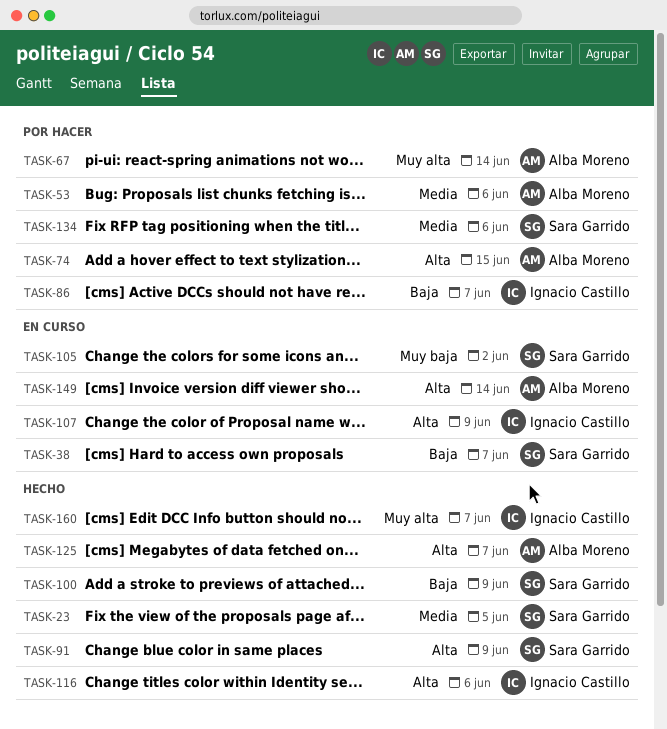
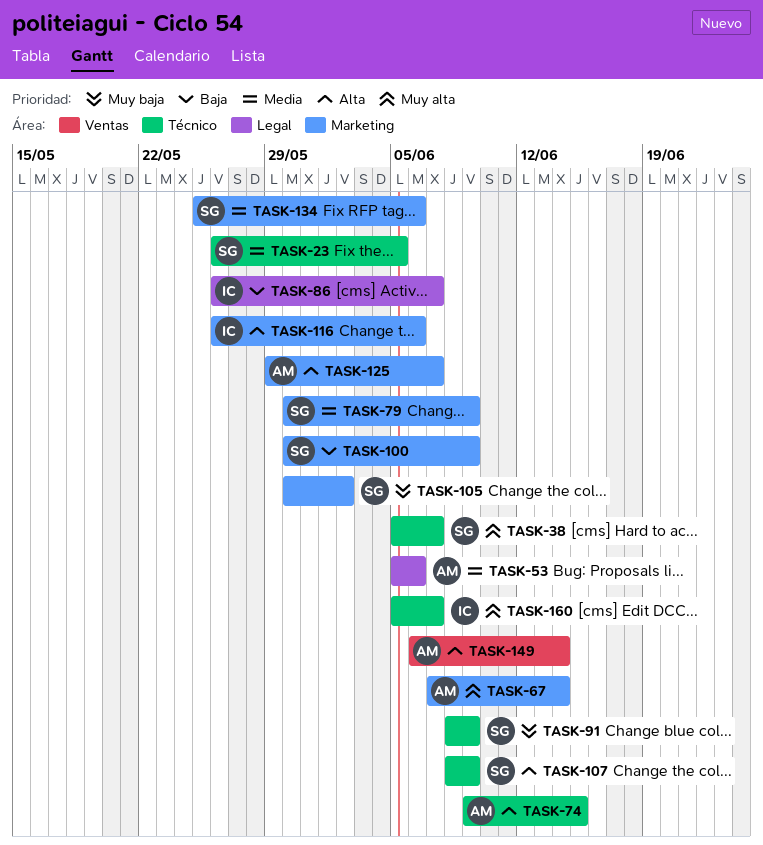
TASK-38, priority: Baja -> Muy alta
TASK-79: none -> present
TASK-91, priority: Alta -> Muy baja
TASK-107, owner: Ignacio Castillo -> Sara Garrido

